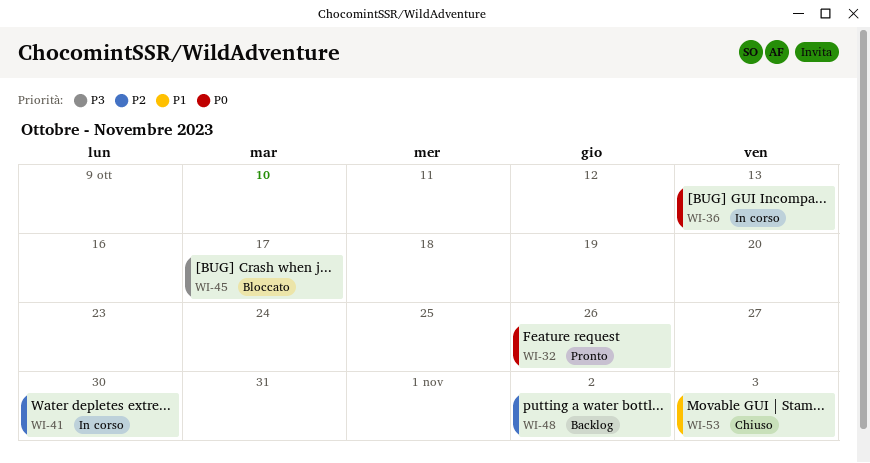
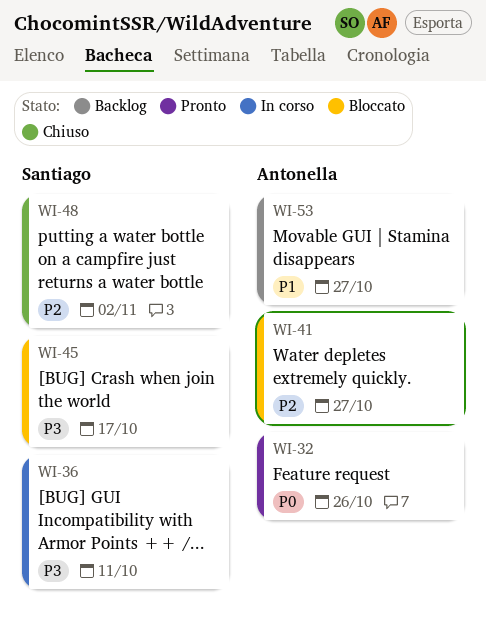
WI-36, priority: P0 -> P3
WI-36, due: Oct 13 -> Oct 11
WI-41, status: In corso -> Bloccato
WI-41, due: Oct 30 -> Oct 27
WI-48, status: Backlog -> Chiuso
WI-53, status: Chiuso -> Backlog
WI-53, due: Nov 3 -> Oct 27

